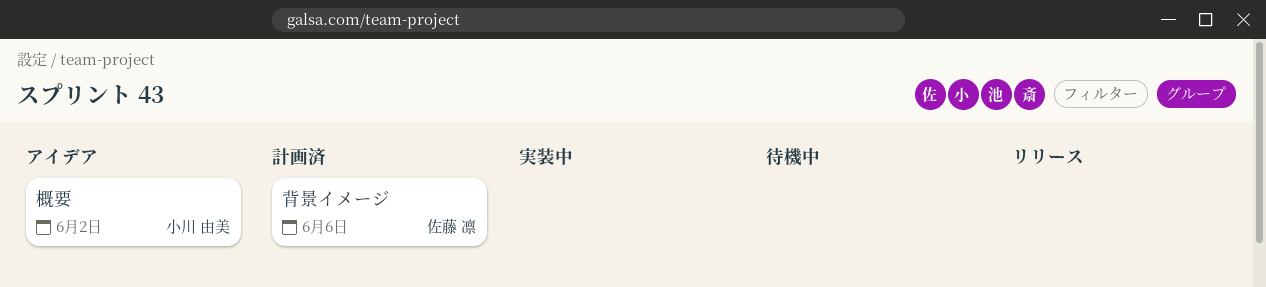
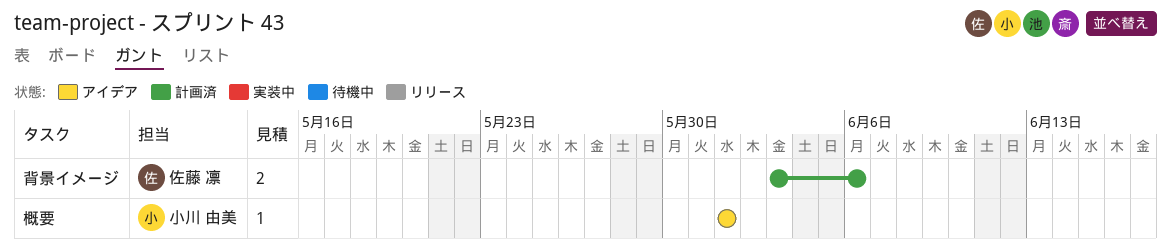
概要, due: Jun 2 -> Jun 1

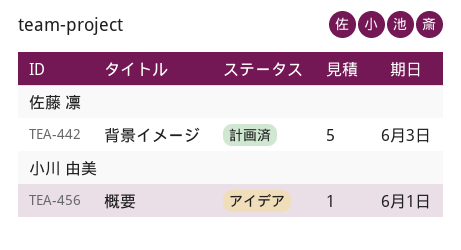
背景イメージ, estimate: 2 -> 5
背景イメージ, due: Jun 6 -> Jun 3

